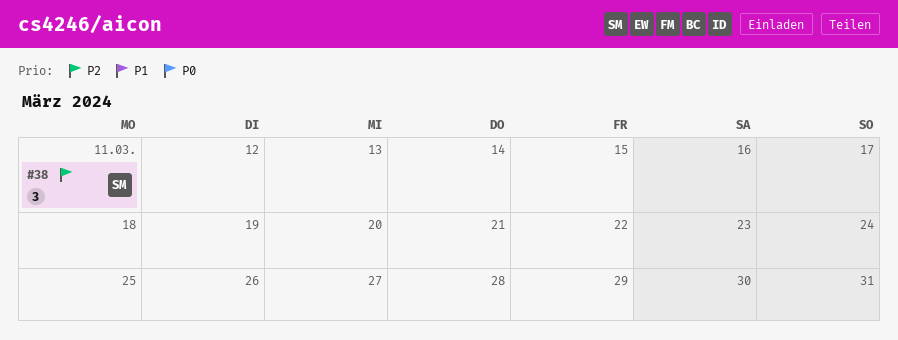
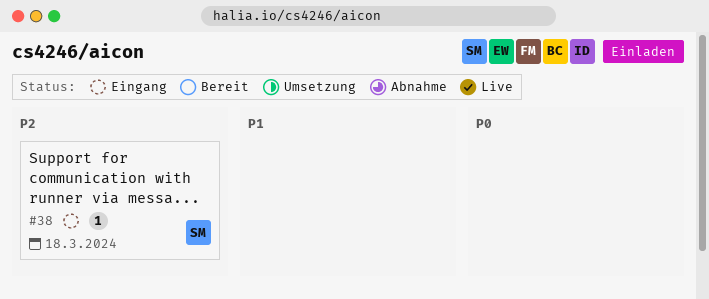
#38, estimate: 3 -> 1
#38, due: Mar 11 -> Mar 18

